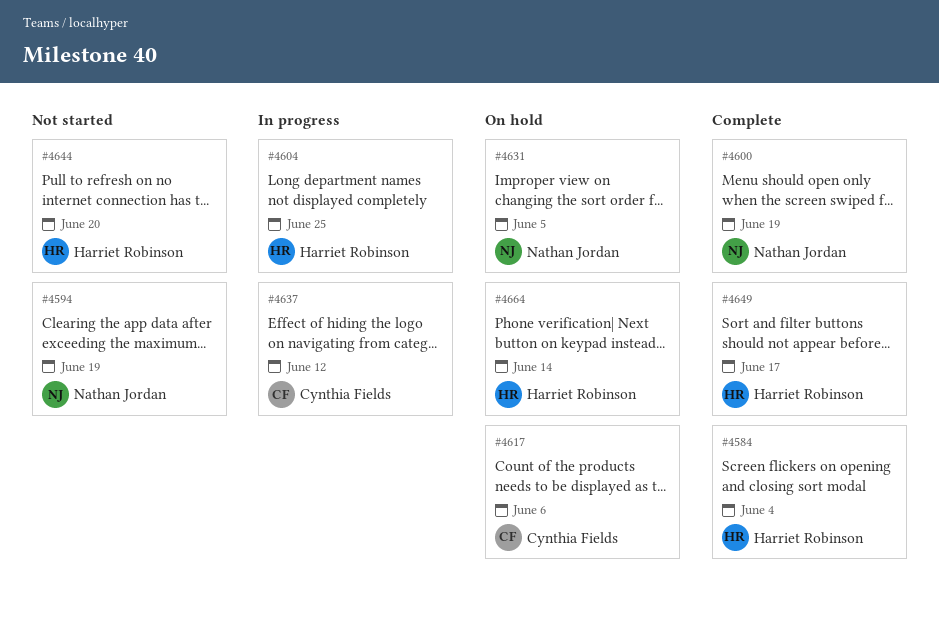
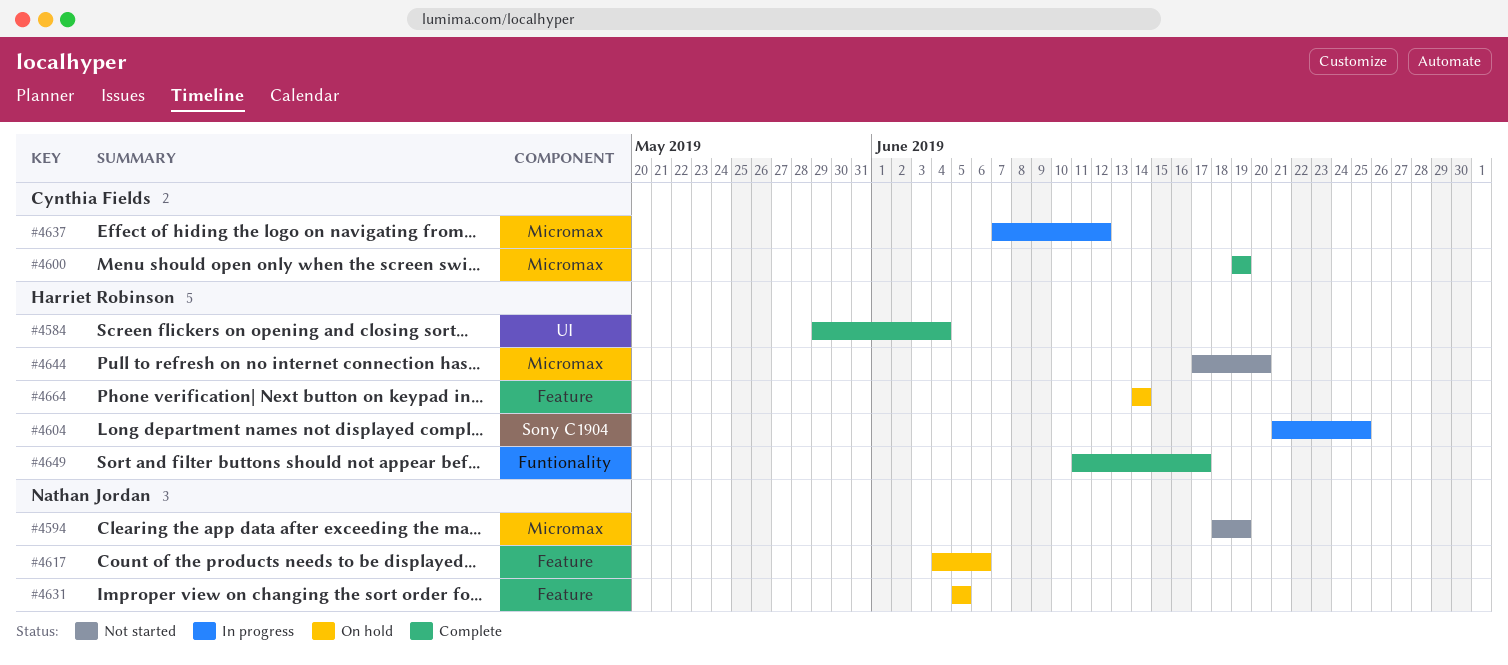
#4600, owner: Nathan Jordan -> Cynthia Fields
#4617, owner: Cynthia Fields -> Nathan Jordan

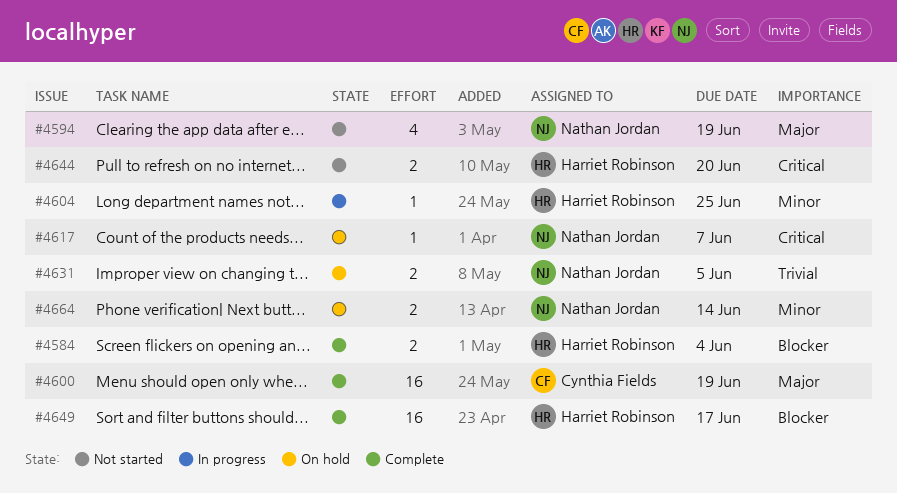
#4617, due: Jun 6 -> Jun 7
#4637: present -> none
#4664, owner: Harriet Robinson -> Nathan Jordan

